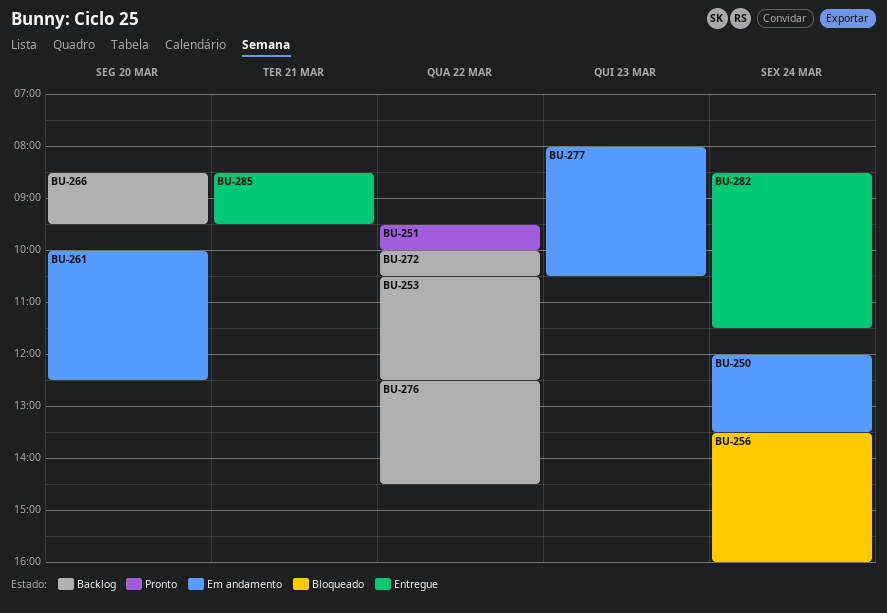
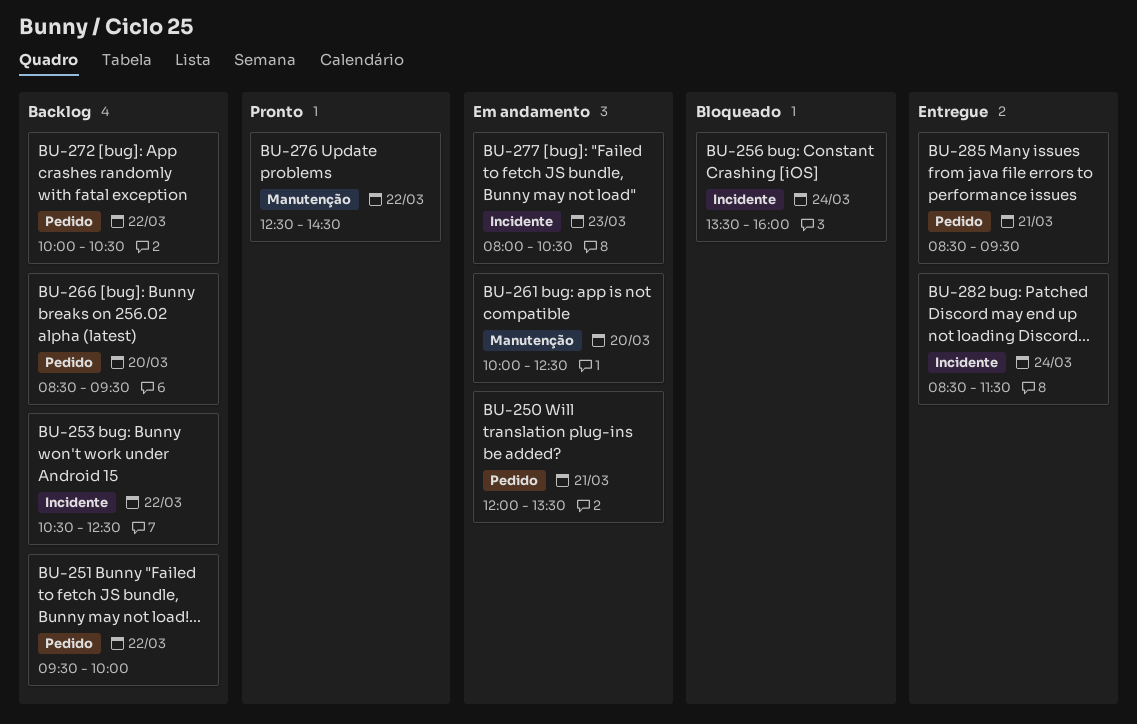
BU-250, day: Mar 24 -> Mar 21
BU-251, status: Pronto -> Backlog
BU-276, status: Backlog -> Pronto

